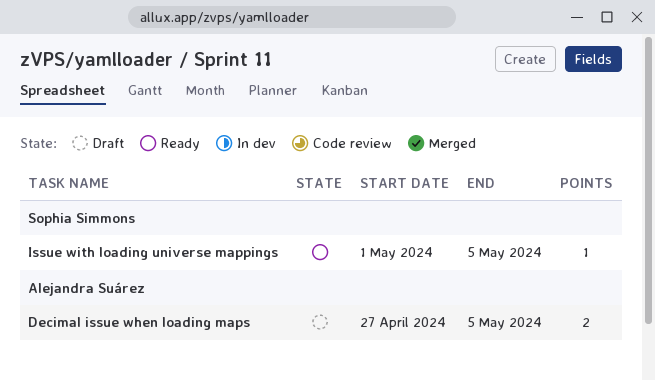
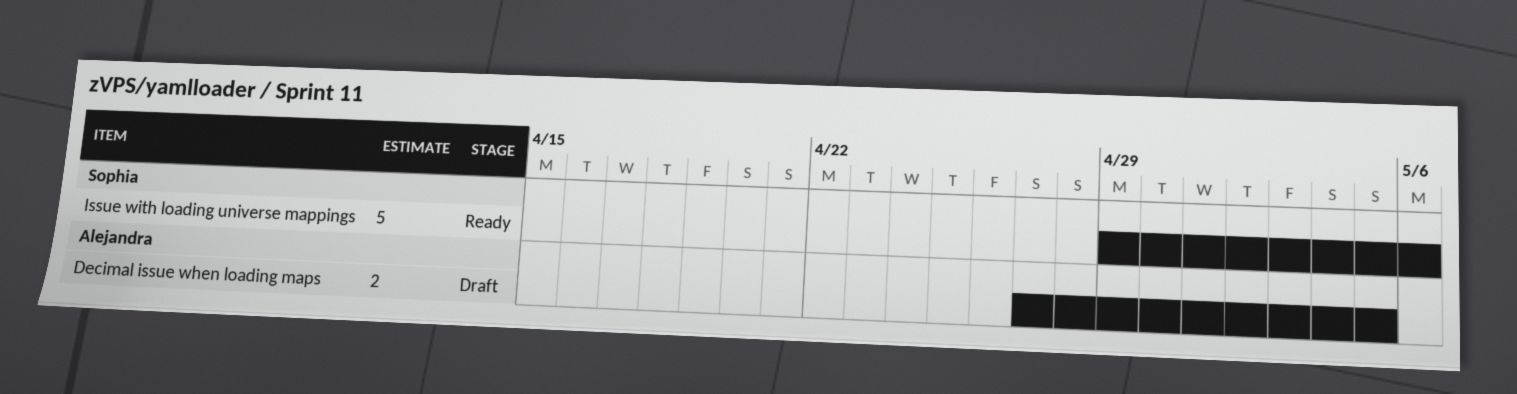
Issue with loading universe mappings, estimate: 1 -> 5
Issue with loading universe mappings, start: May 1 -> Apr 29
Issue with loading universe mappings, due: May 5 -> May 6

